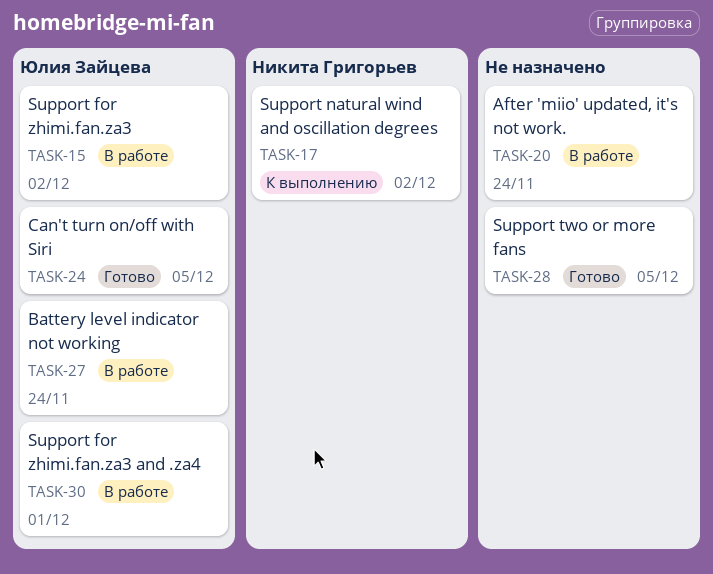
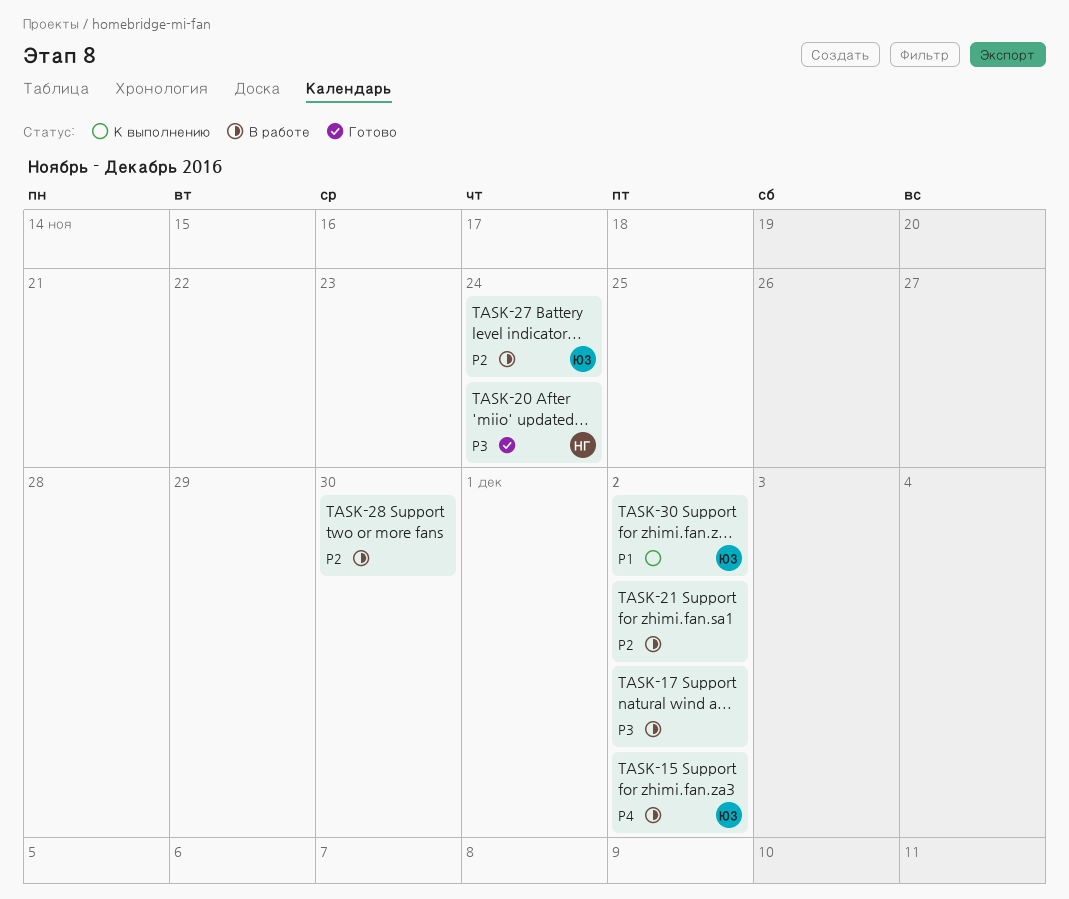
TASK-17, status: К выполнению -> В работе
TASK-17, owner: Никита Григорьев -> none
TASK-20, status: В работе -> Готово
TASK-20, owner: none -> Никита Григорьев
TASK-21: none -> present
TASK-24: present -> none
TASK-28, status: Готово -> В работе
TASK-28, due: Dec 5 -> Nov 30
TASK-30, status: В работе -> К выполнению
TASK-30, due: Dec 1 -> Dec 2

